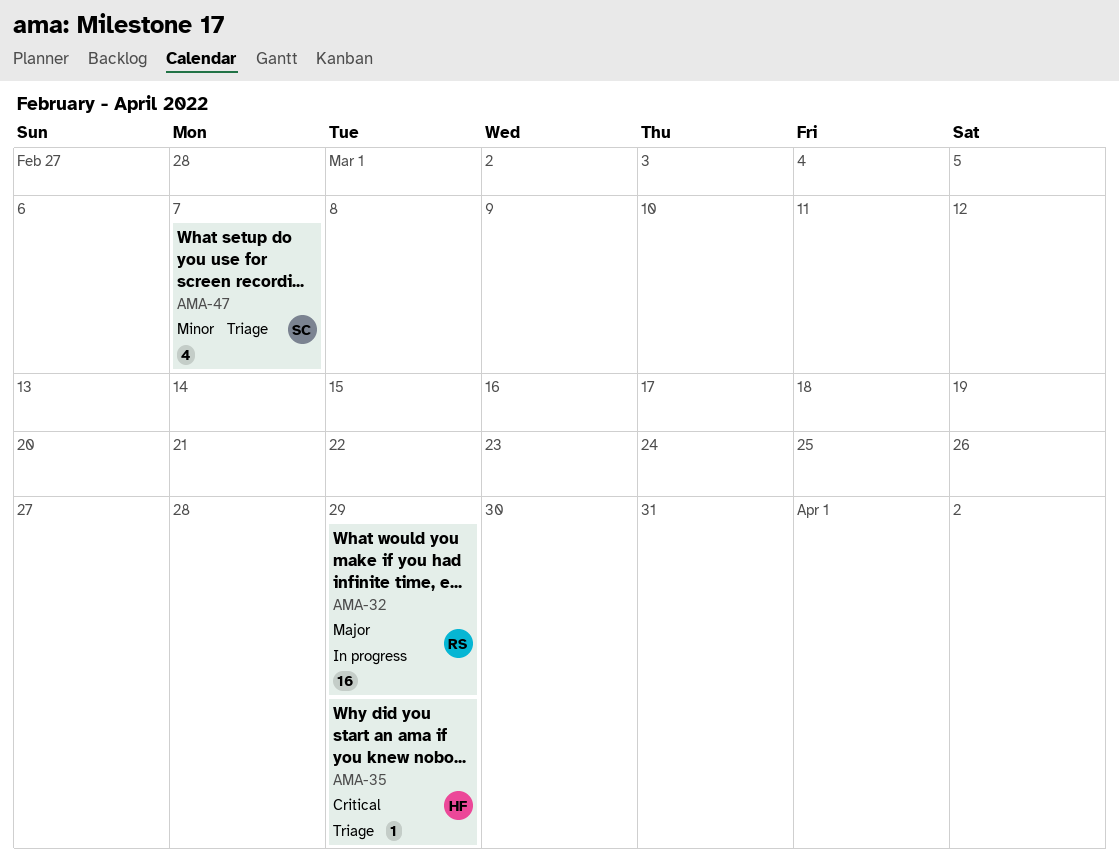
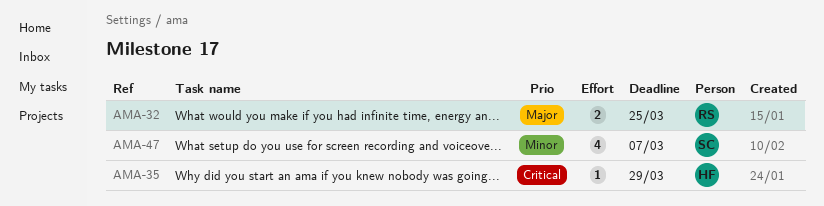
AMA-32, estimate: 16 -> 2
AMA-32, due: Mar 29 -> Mar 25

